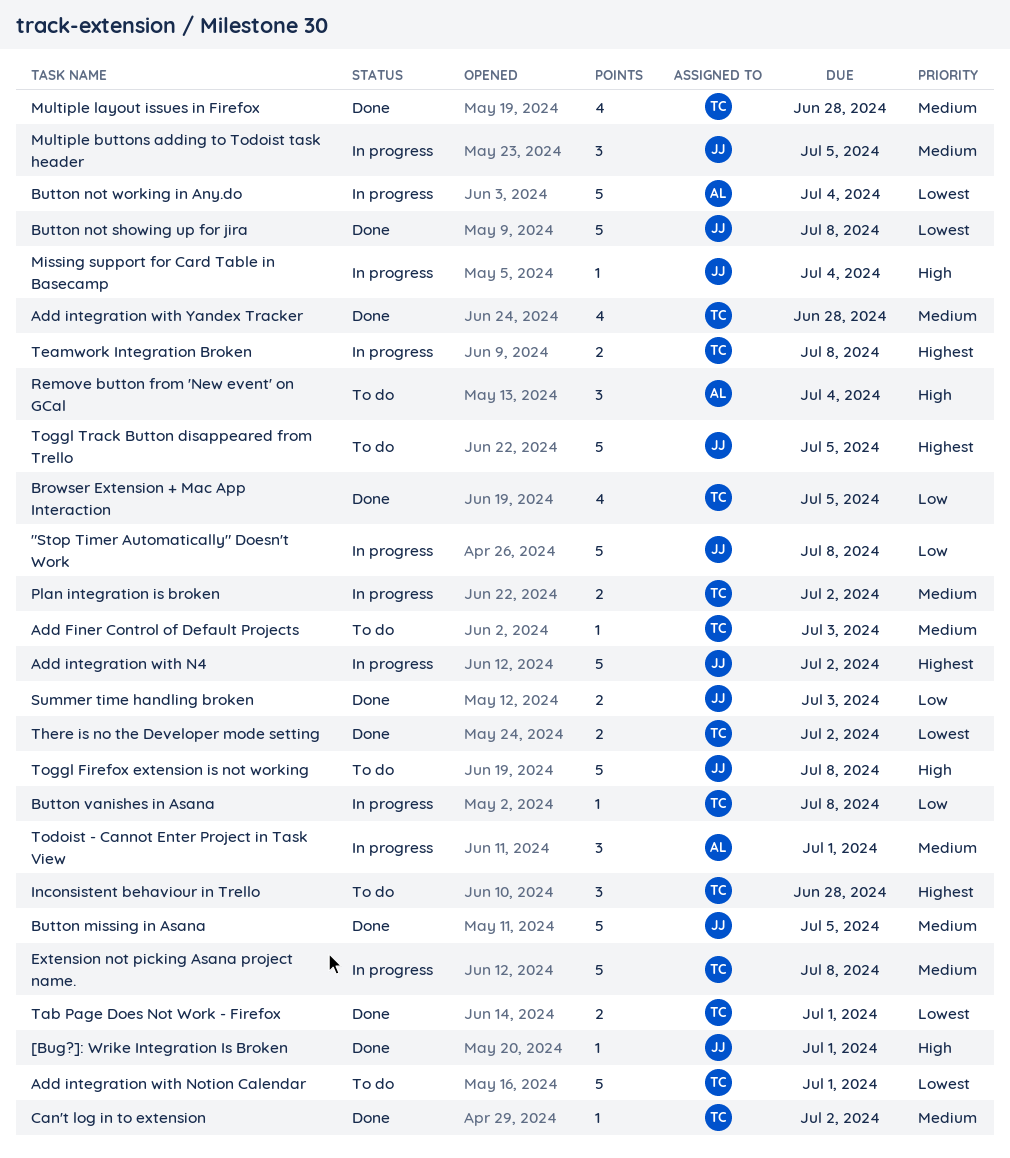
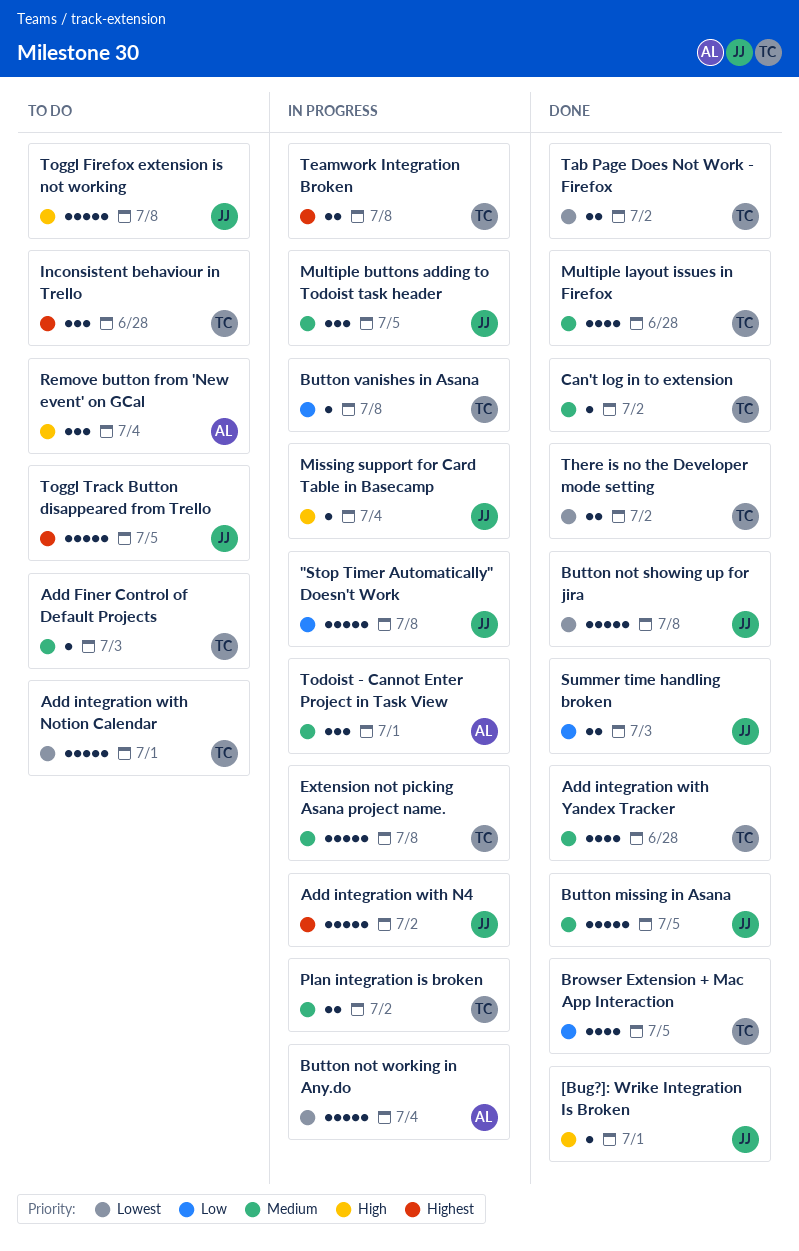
Tab Page Does Not Work - Firefox, due: Jul 1 -> Jul 2

